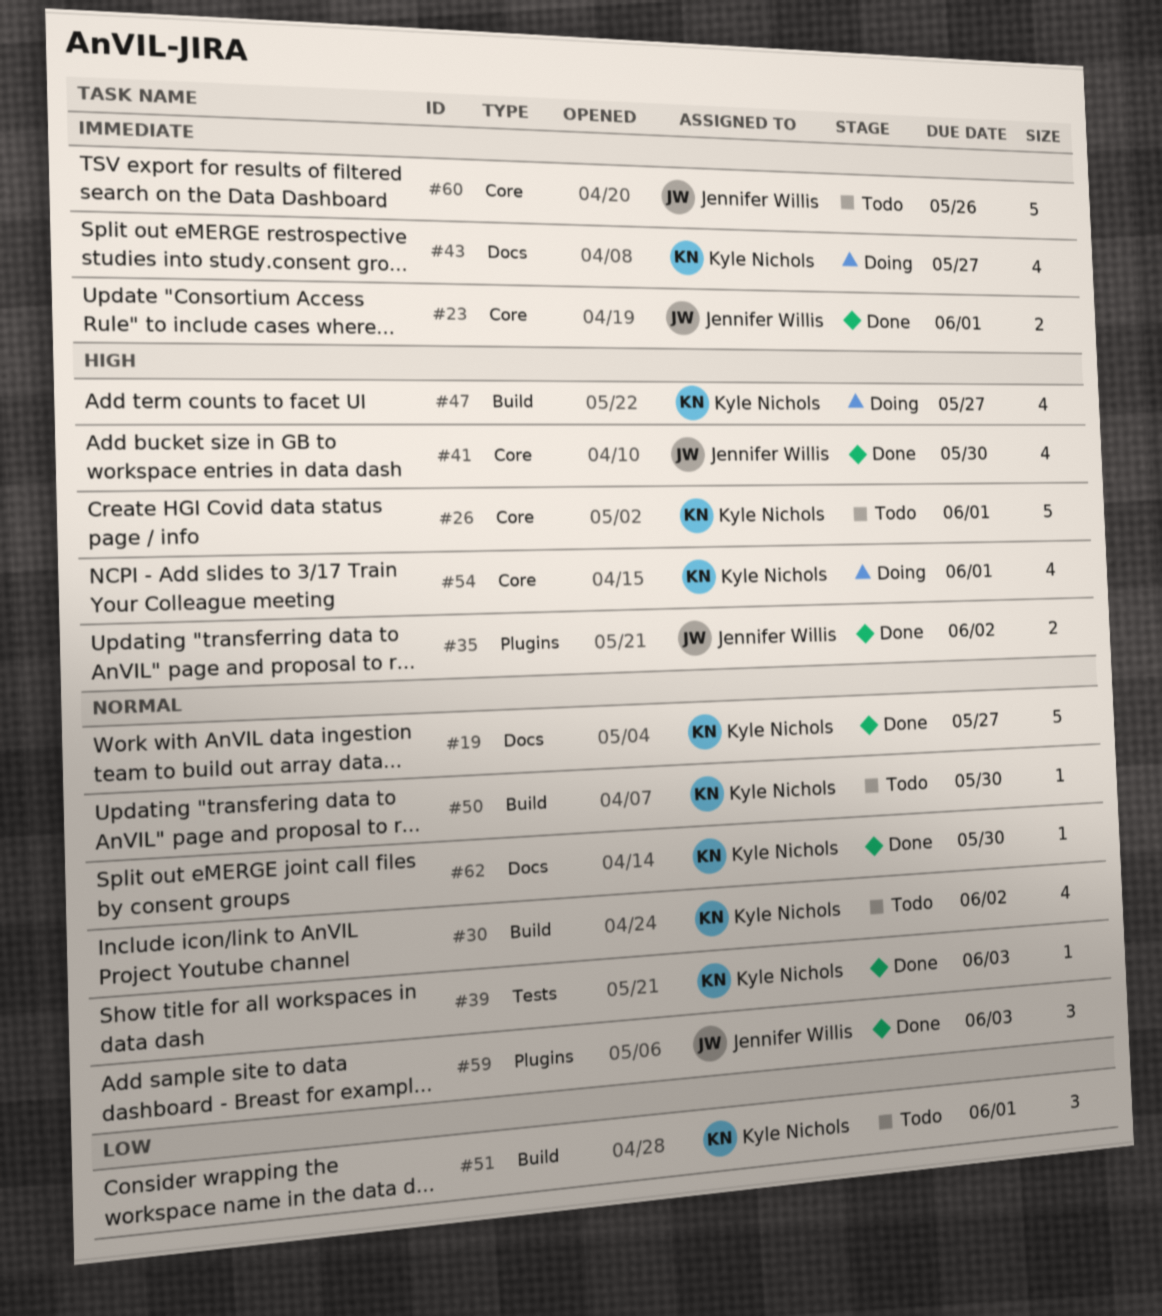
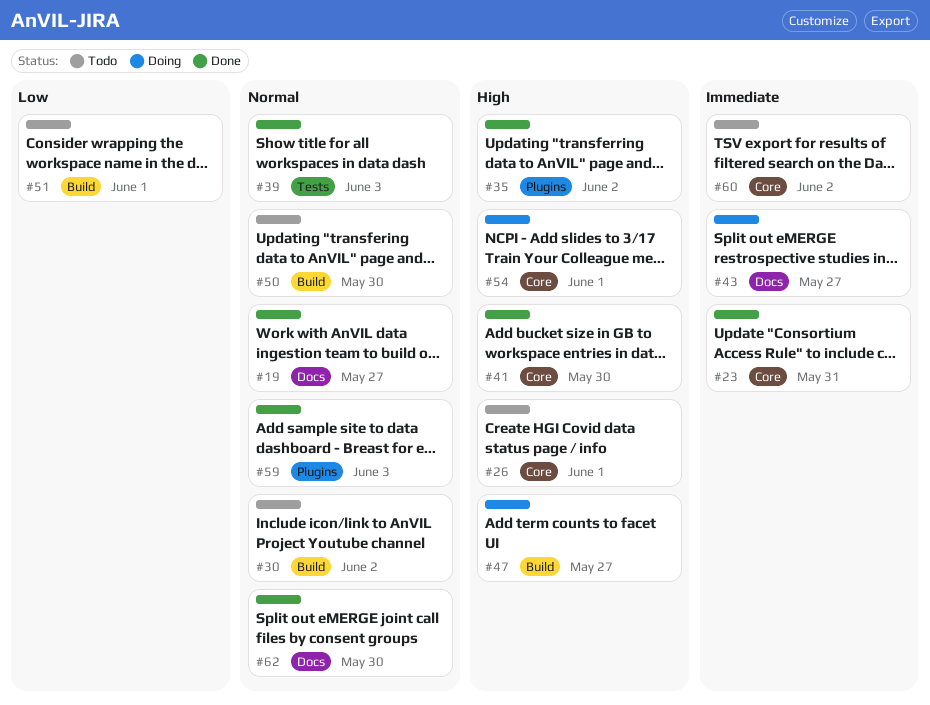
#23, due: Jun 1 -> May 31
#60, due: May 26 -> Jun 2

